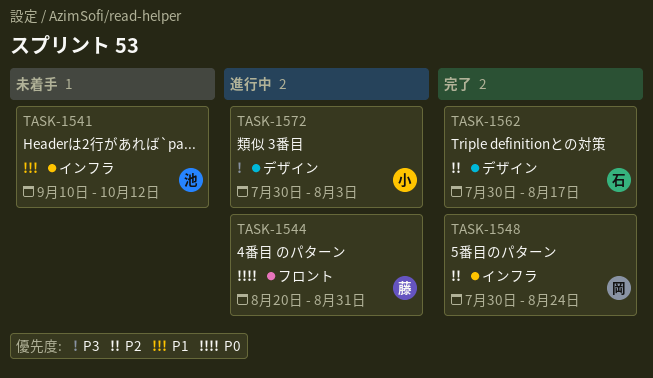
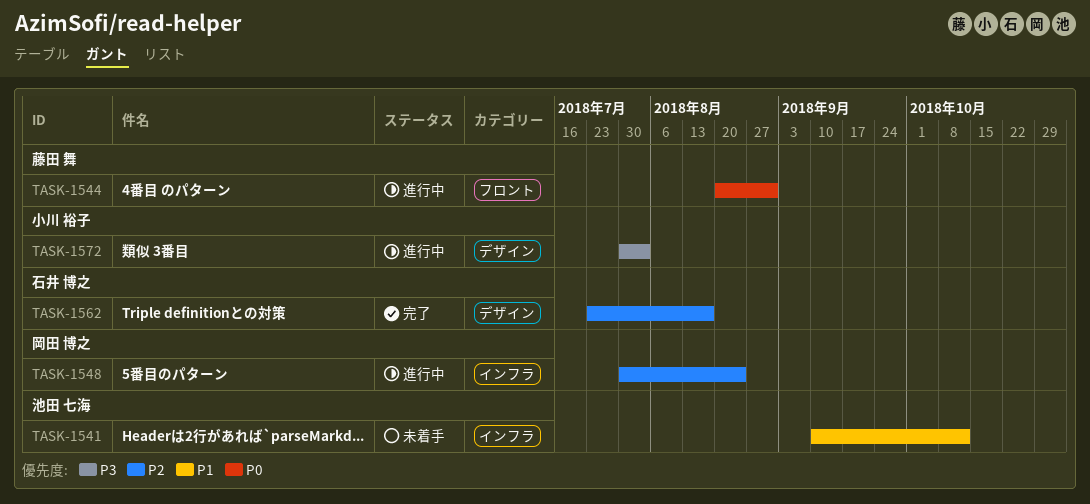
TASK-1548, status: 完了 -> 進行中
TASK-1562, start: Jul 30 -> Jul 23

